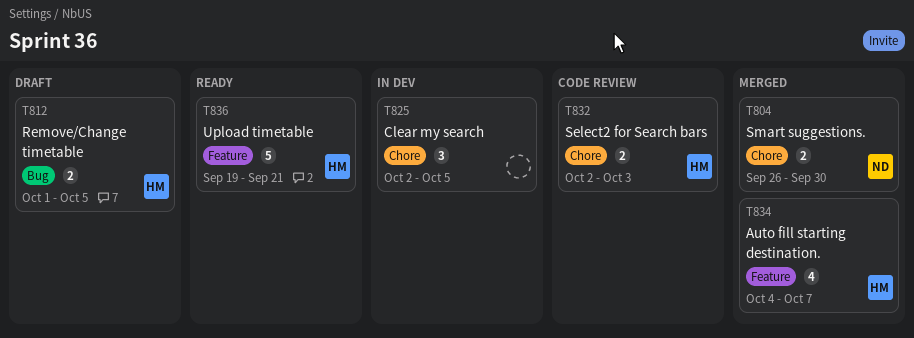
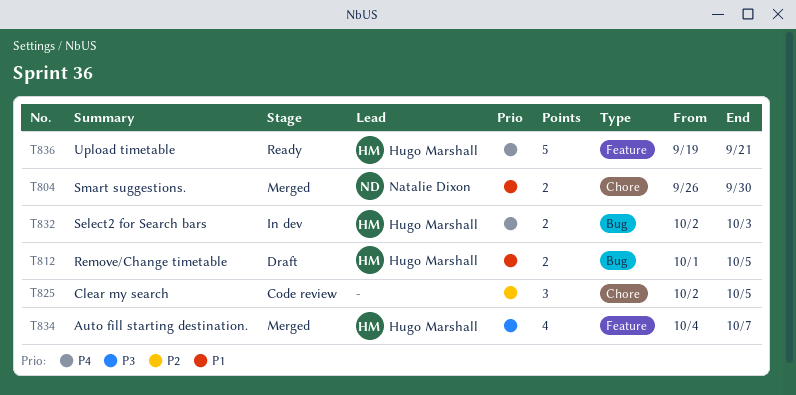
T825, status: In dev -> Code review
T832, status: Code review -> In dev
T832, label: Chore -> Bug

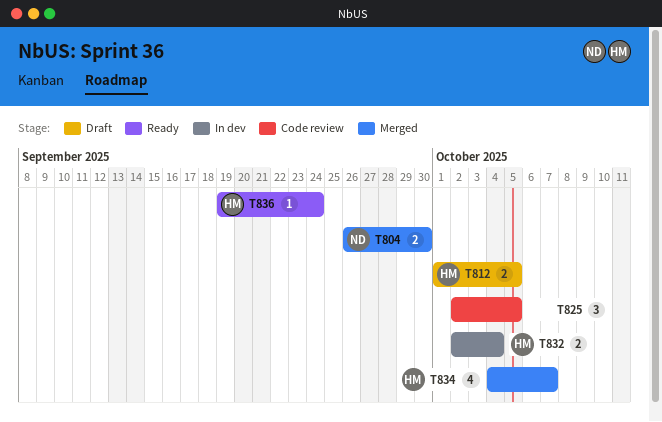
T832, due: Oct 3 -> Oct 4
T836, estimate: 5 -> 1
T836, due: Sep 21 -> Sep 24

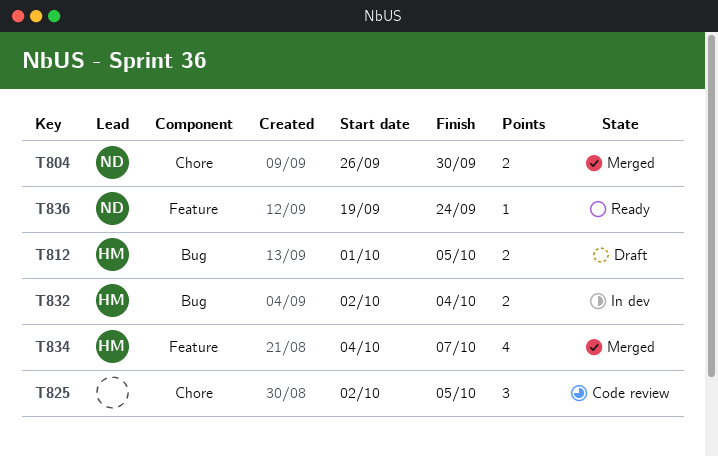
T836, owner: HM -> ND

